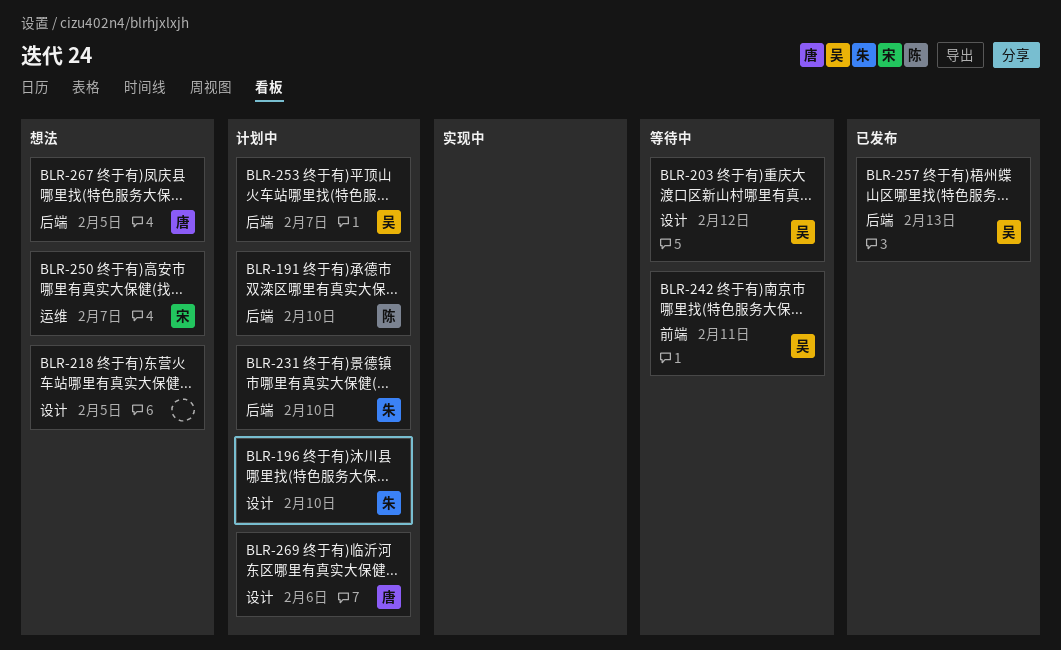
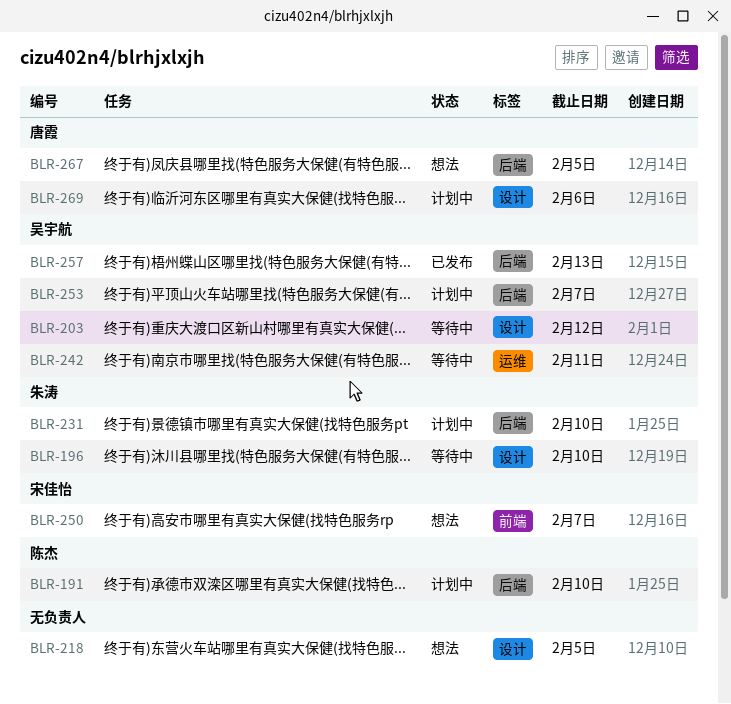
BLR-196, status: 计划中 -> 等待中
BLR-242, label: 前端 -> 运维
BLR-250, label: 运维 -> 前端

